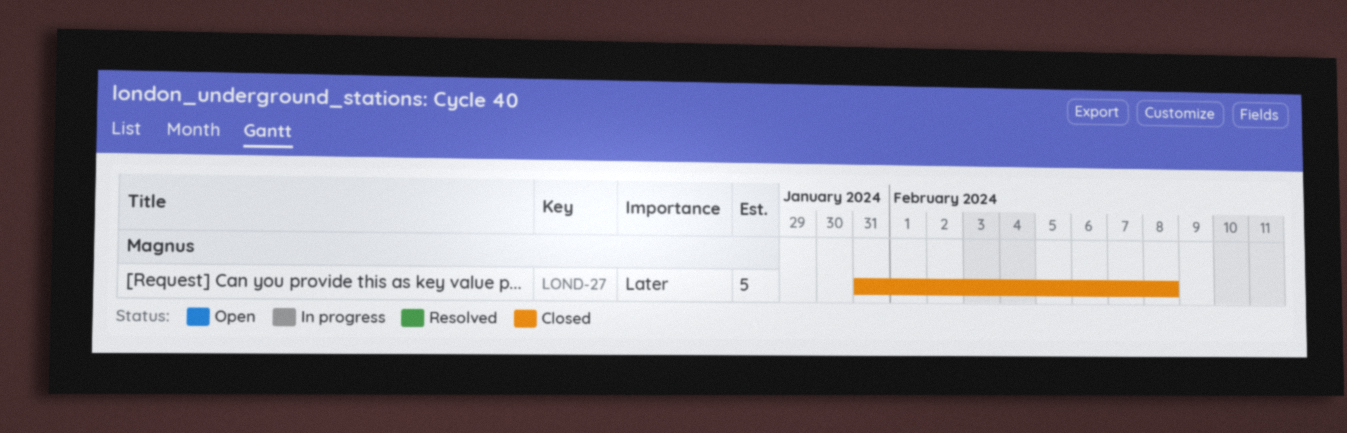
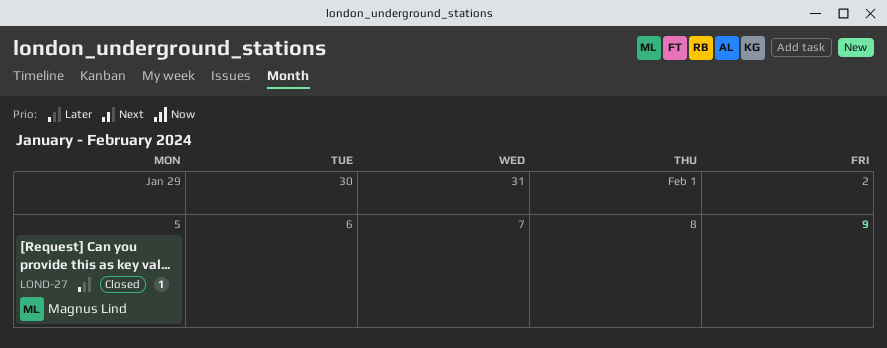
LOND-27, estimate: 5 -> 1
LOND-27, due: Feb 8 -> Feb 5

